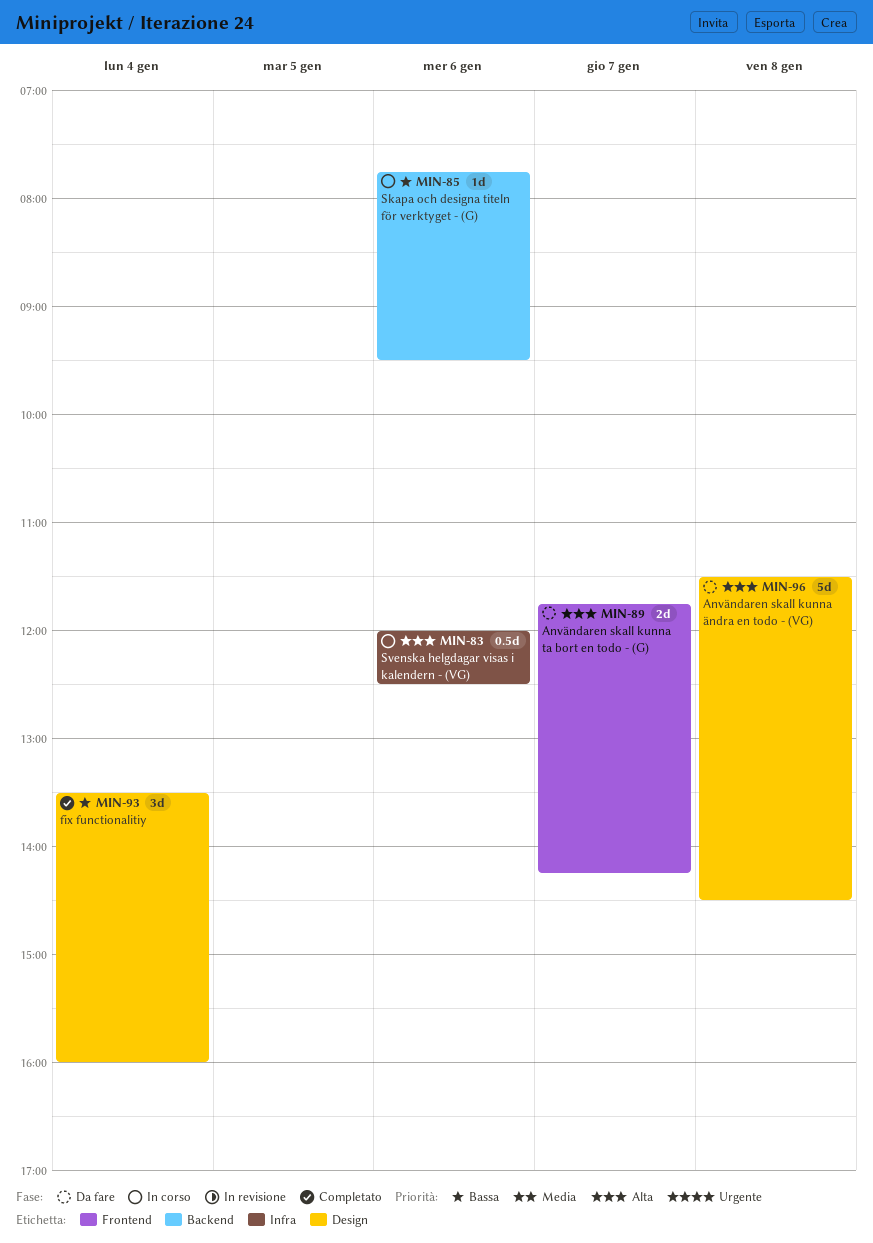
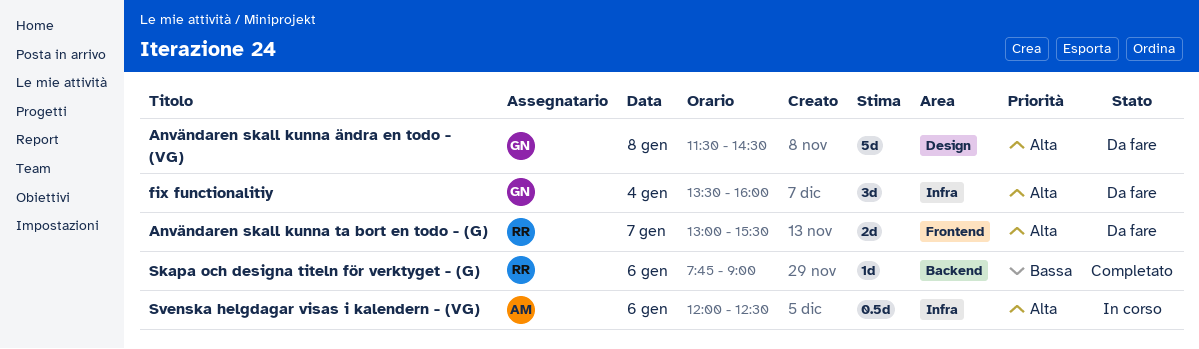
Användaren skall kunna ta bort en todo - (G), begins: 11:45 -> 13:00
Användaren skall kunna ta bort en todo - (G), ends: 14:15 -> 15:30
fix functionalitiy, status: Completato -> Da fare
fix functionalitiy, priority: Bassa -> Alta
fix functionalitiy, label: Design -> Infra
Skapa och designa titeln för verktyget - (G), status: In corso -> Completato
Skapa och designa titeln för verktyget - (G), ends: 09:30 -> 09:00

